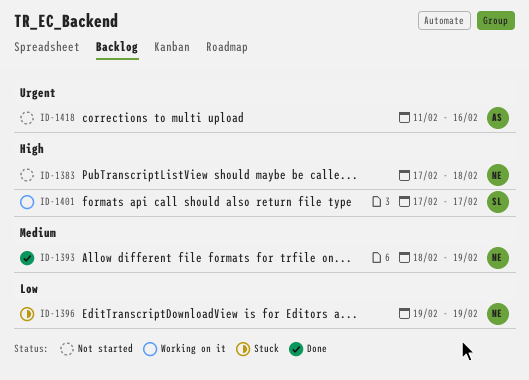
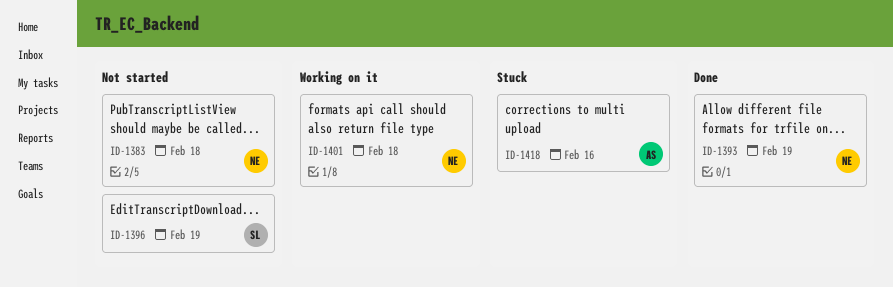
ID-1396, status: Stuck -> Not started
ID-1396, owner: NE -> SL
ID-1401, owner: SL -> NE
ID-1401, due: Feb 17 -> Feb 18
ID-1418, status: Not started -> Stuck

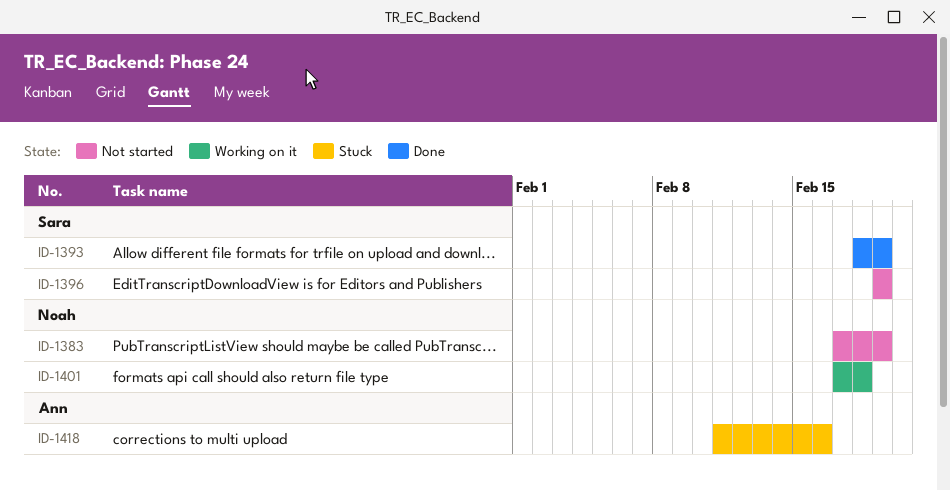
ID-1383, due: Feb 18 -> Feb 19
ID-1393, owner: Noah -> Sara

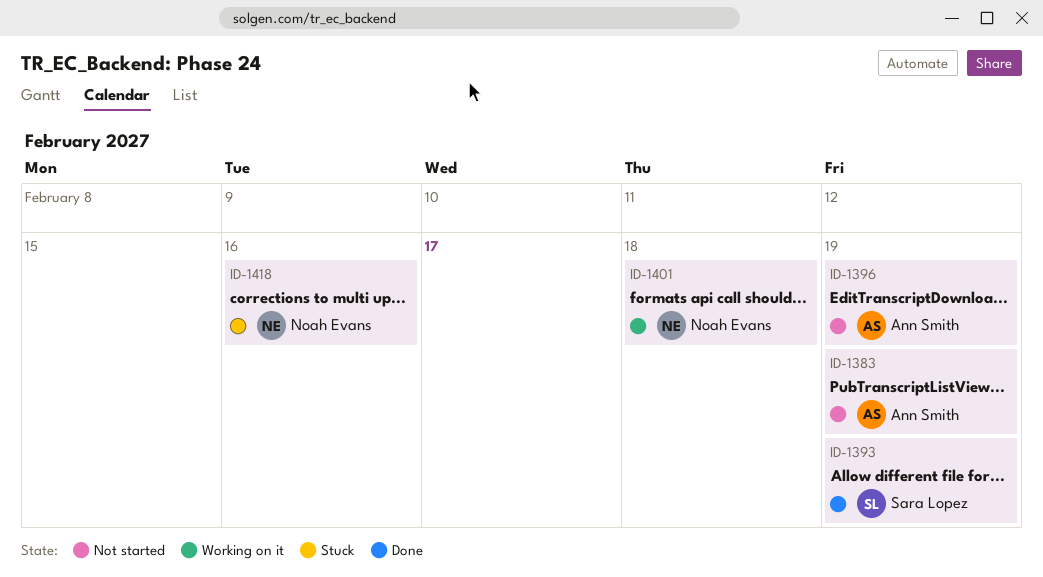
ID-1383, owner: Noah Evans -> Ann Smith
ID-1396, owner: Sara Lopez -> Ann Smith
ID-1418, owner: Ann Smith -> Noah Evans

